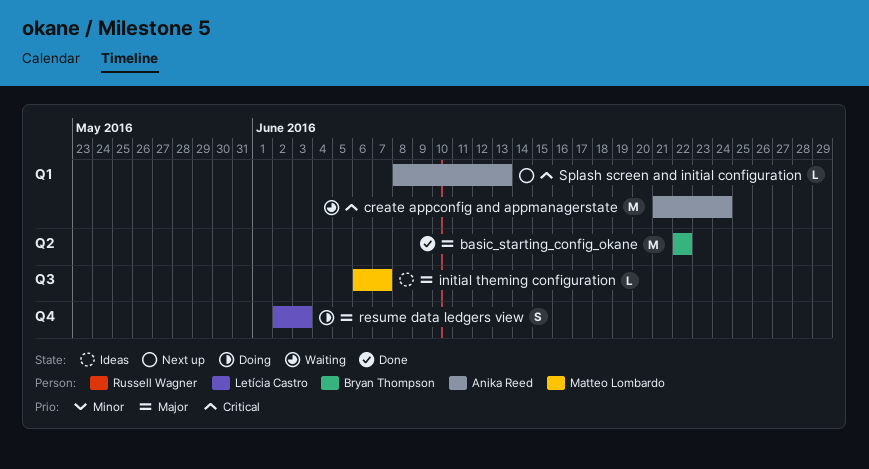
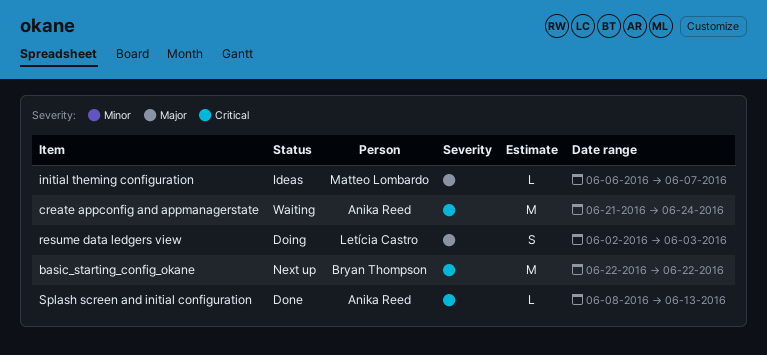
basic_starting_config_okane, status: Done -> Next up
basic_starting_config_okane, priority: Major -> Critical
Splash screen and initial configuration, status: Next up -> Done

